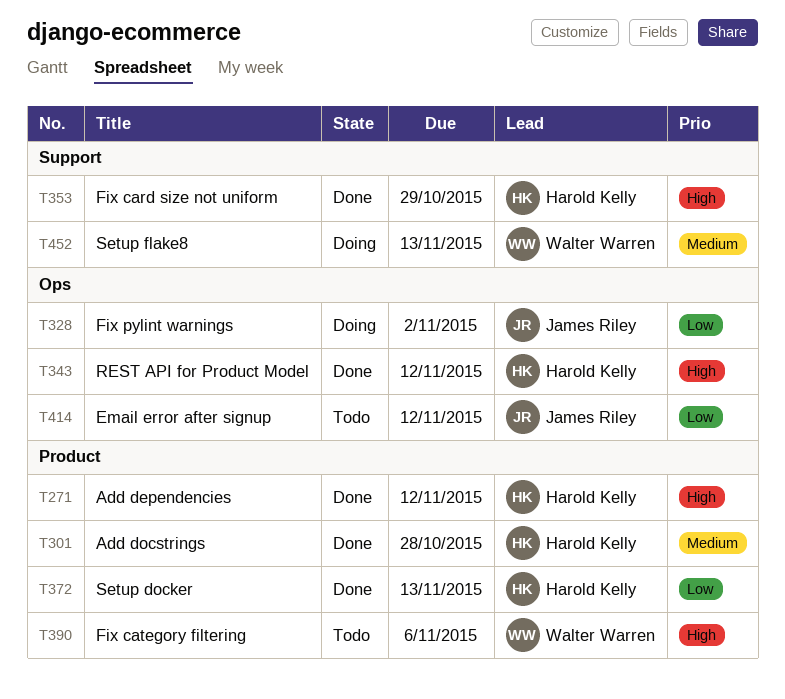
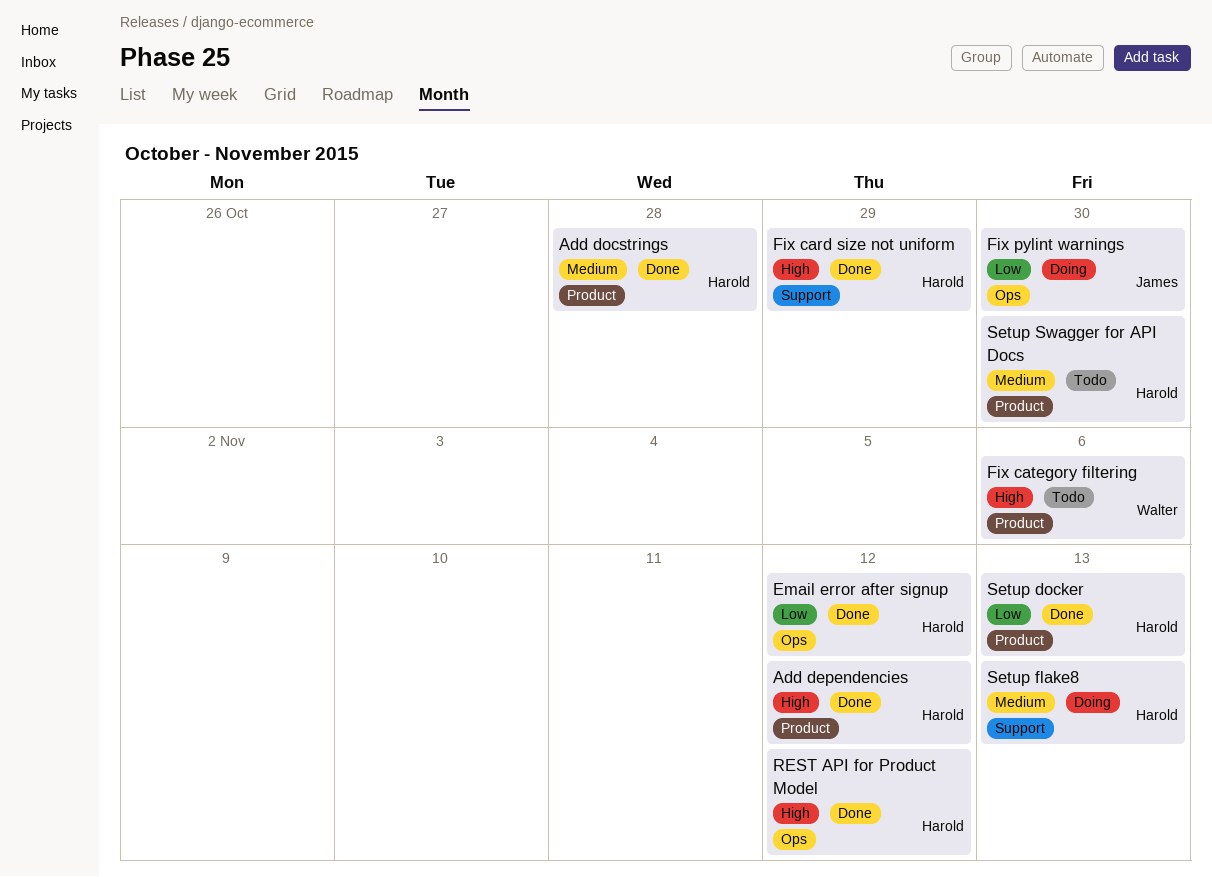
Email error after signup, status: Todo -> Done
Email error after signup, owner: James Riley -> Harold Kelly
Fix pylint warnings, due: Nov 2 -> Oct 30
Setup flake8, owner: Walter Warren -> Harold Kelly
Setup Swagger for API Docs: none -> present

